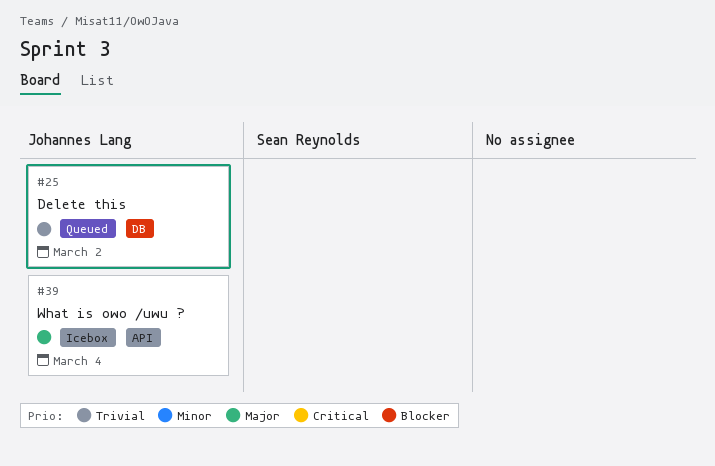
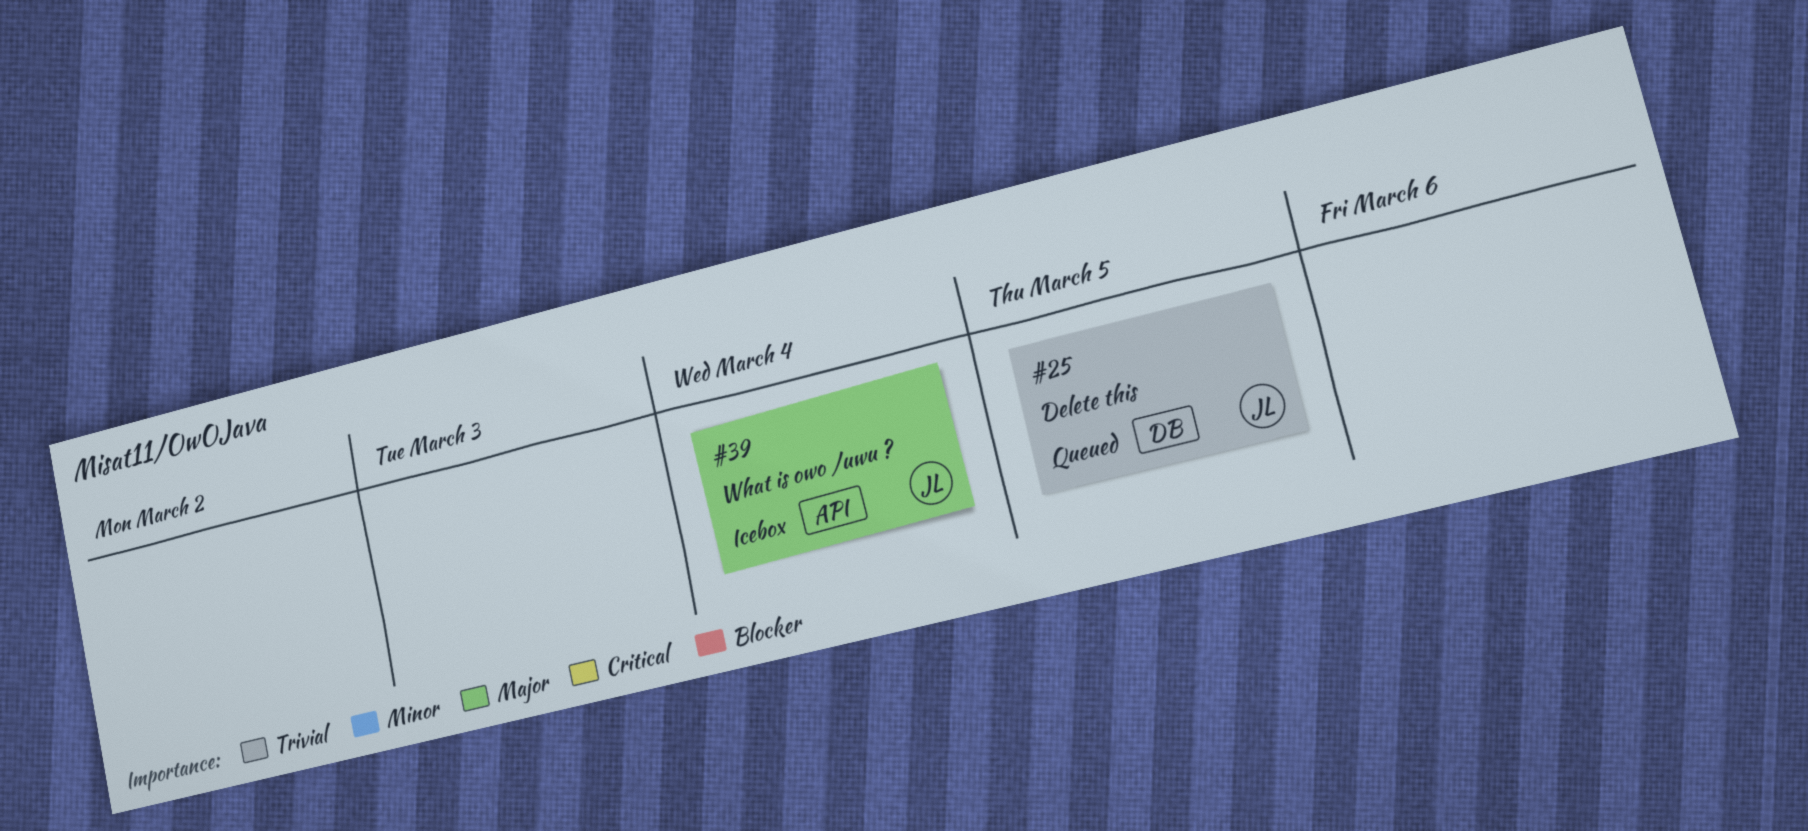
#25, due: Mar 2 -> Mar 5

